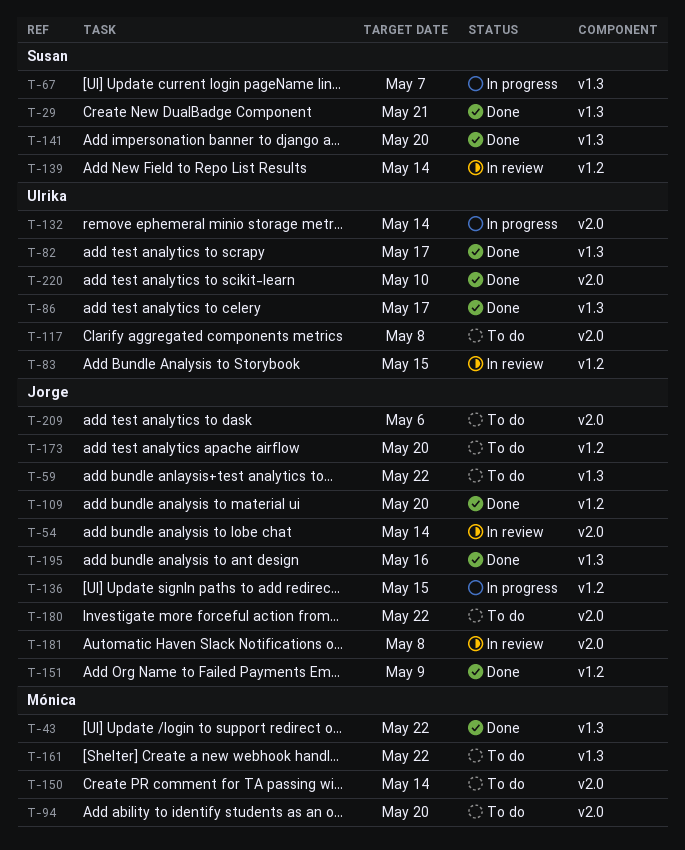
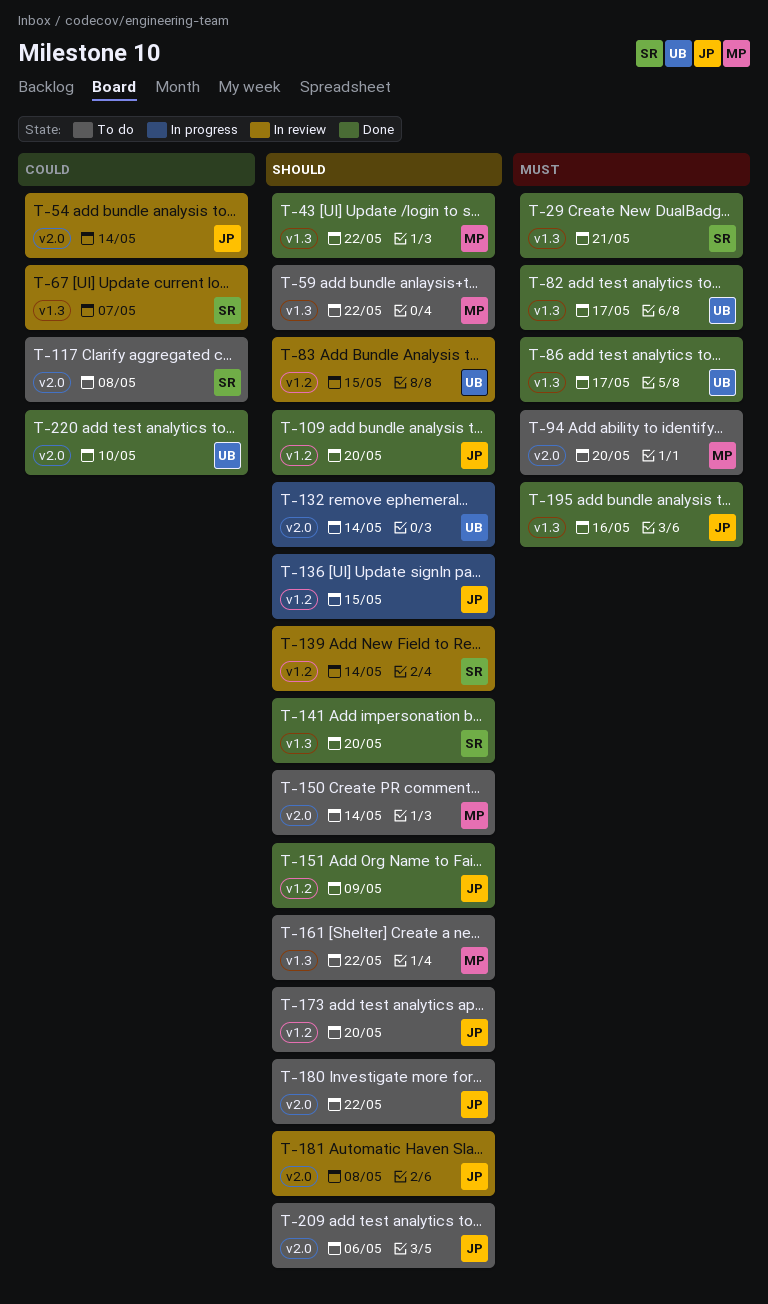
T-59, owner: Jorge -> Mónica
T-67, status: In progress -> In review
T-117, owner: Ulrika -> Susan

